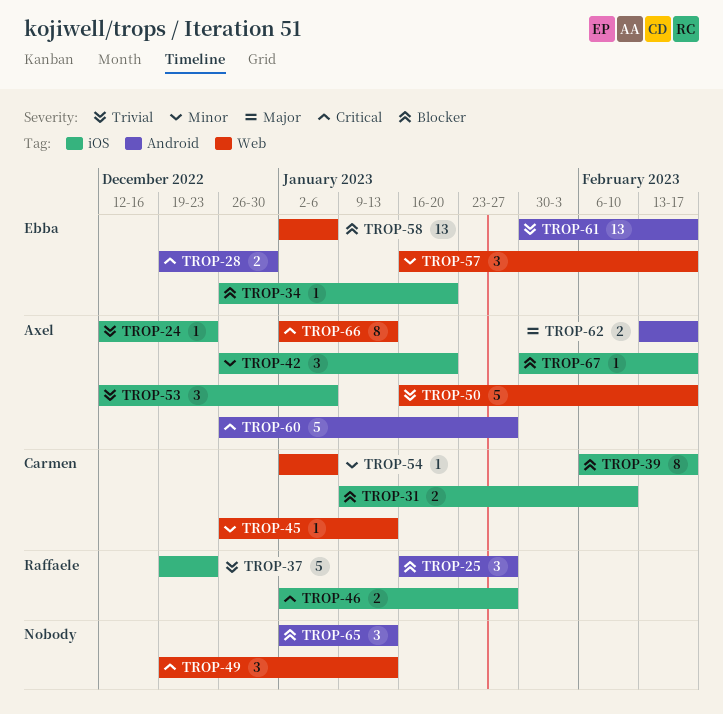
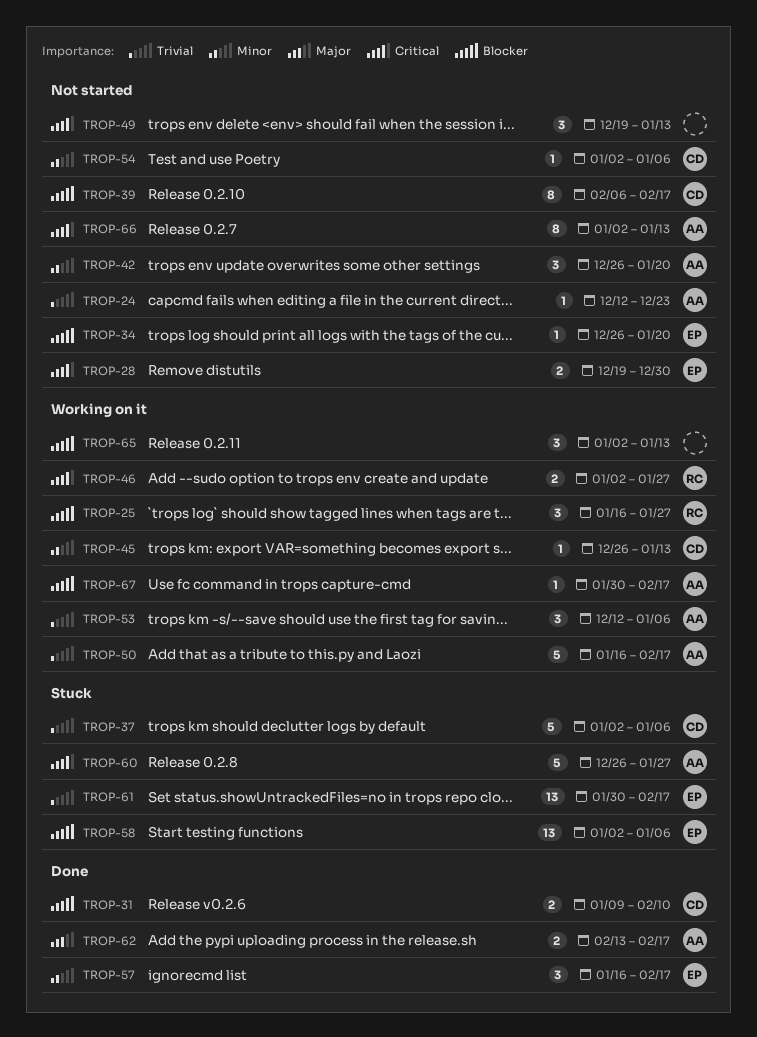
TROP-37, owner: Raffaele -> Carmen
TROP-37, start: Dec 19 -> Jan 2
TROP-37, due: Dec 23 -> Jan 6

